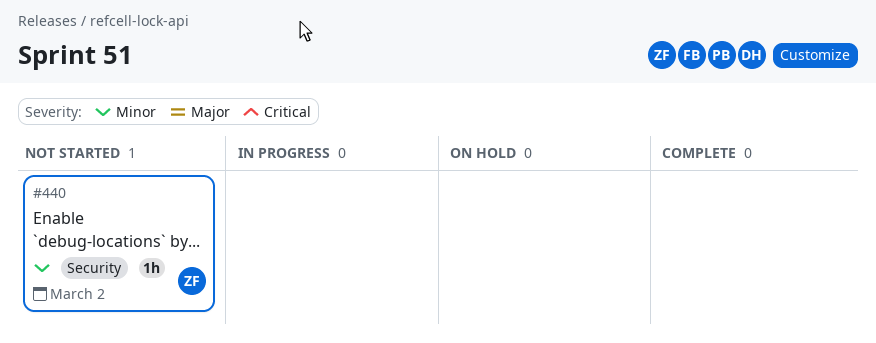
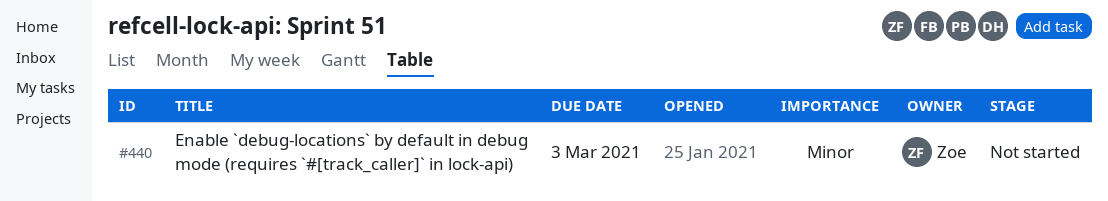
#440, due: Mar 2 -> Mar 3

